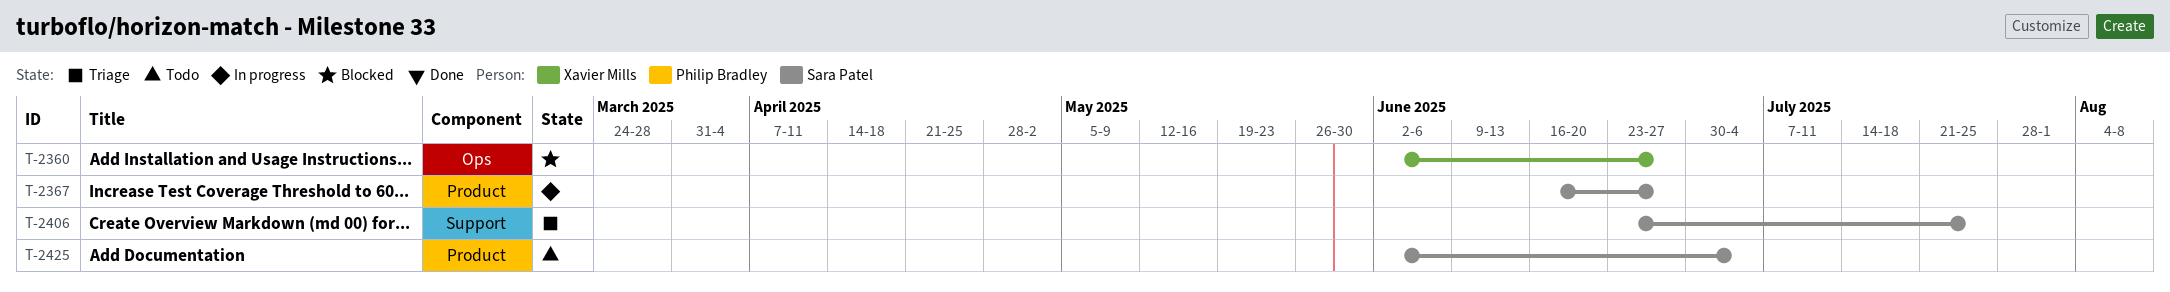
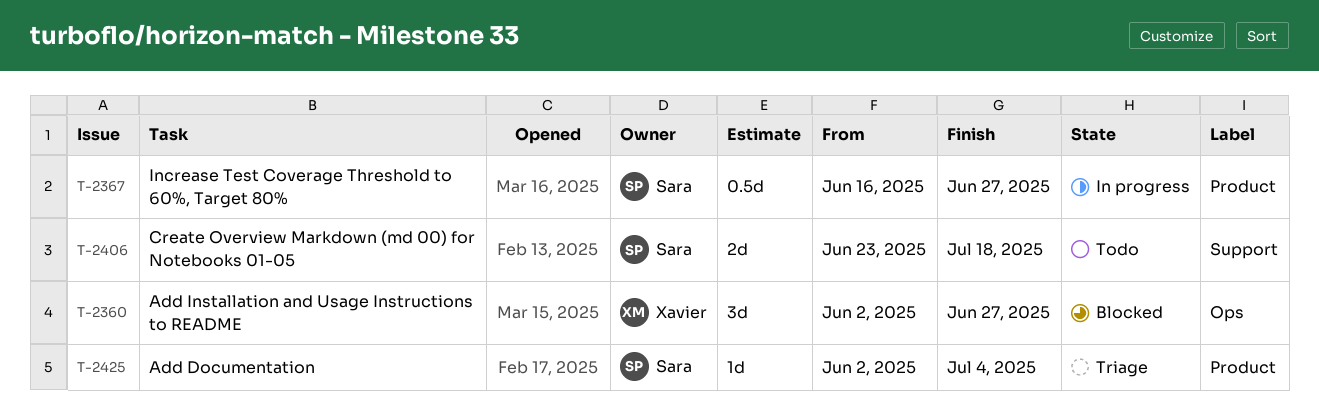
T-2406, status: Triage -> Todo
T-2406, due: Jul 25 -> Jul 18
T-2425, status: Todo -> Triage

